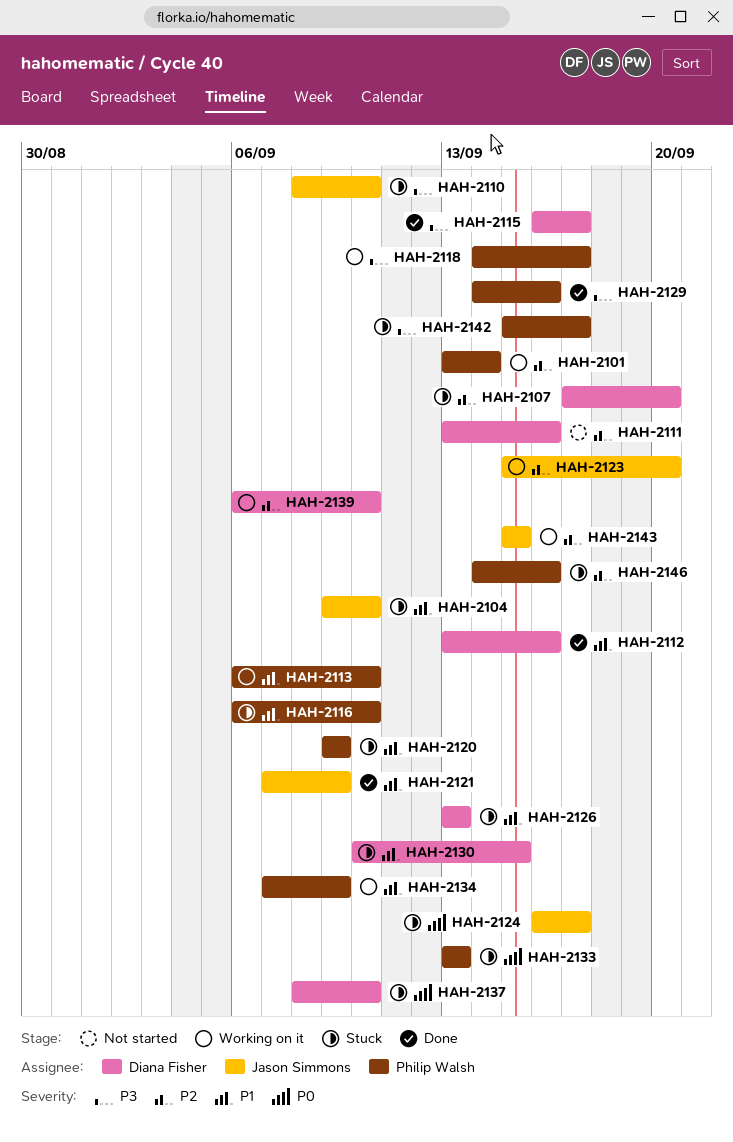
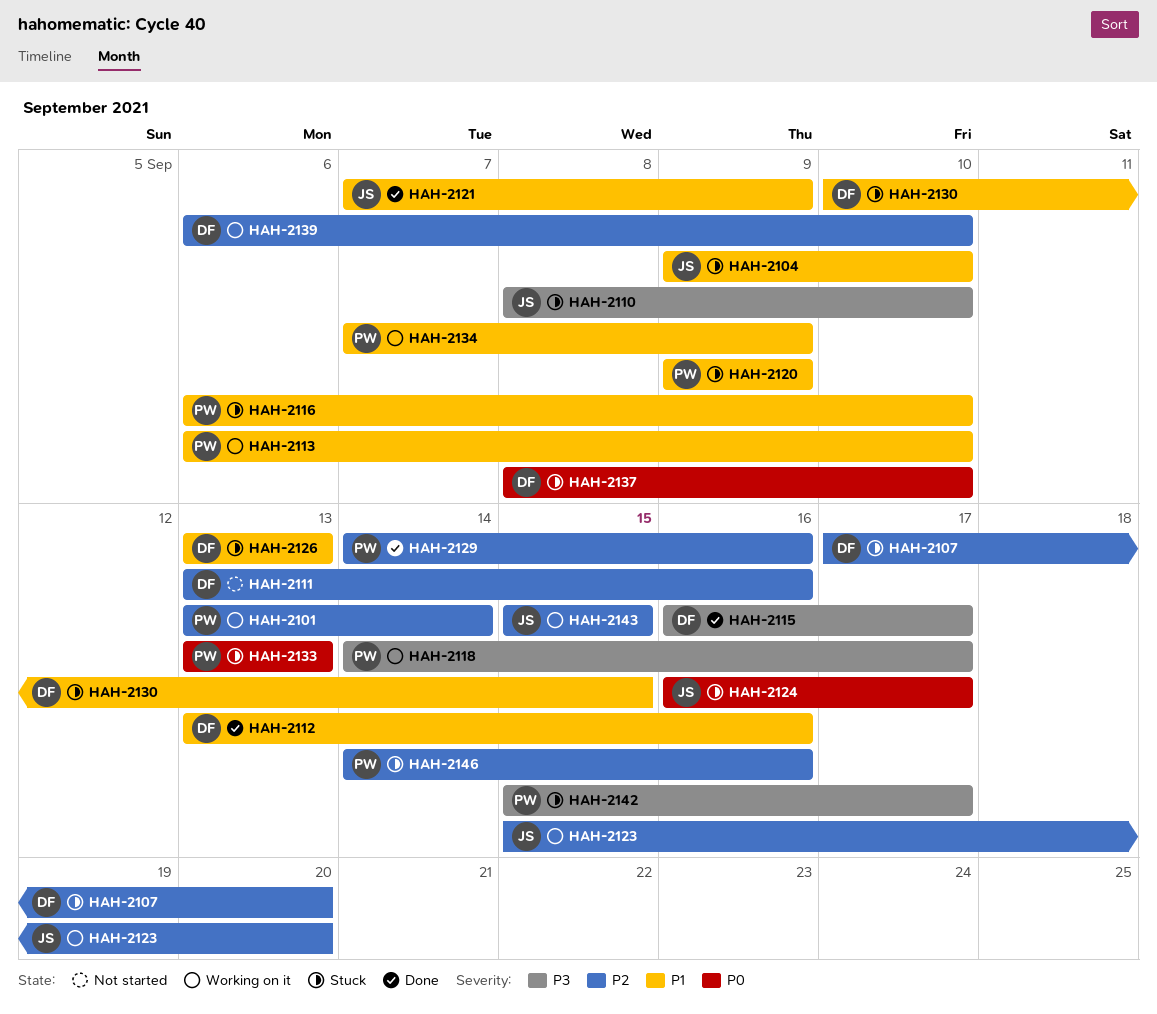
HAH-2129, priority: P3 -> P2

